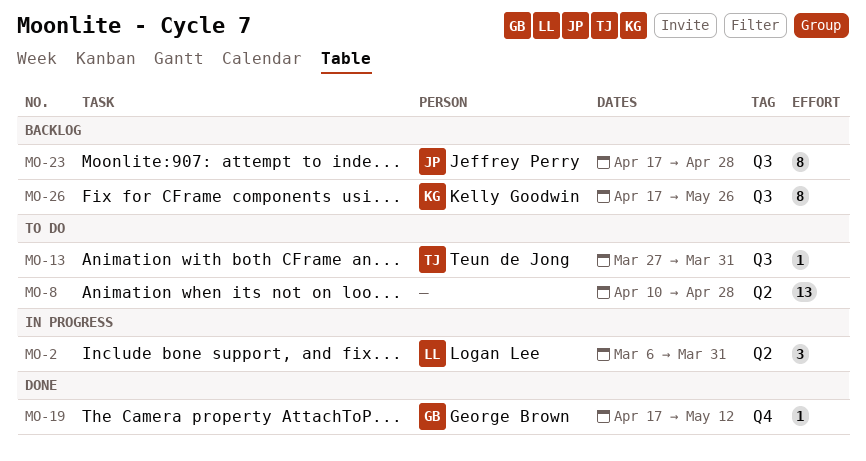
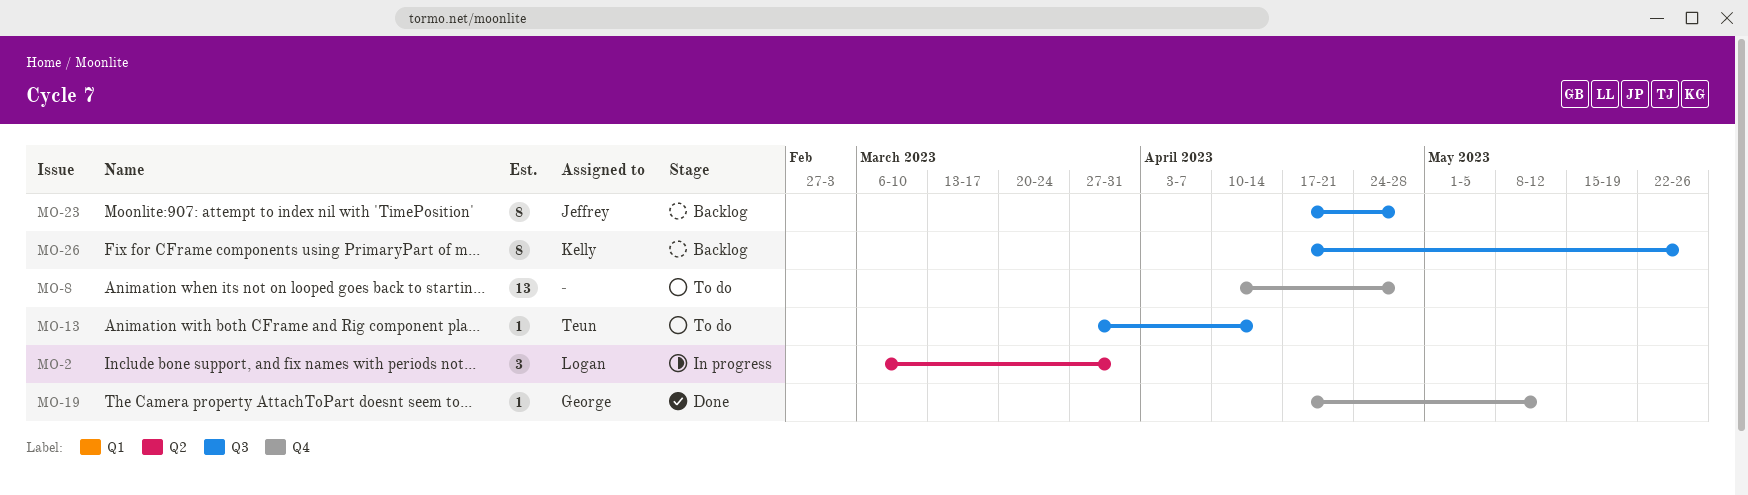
MO-8, label: Q2 -> Q4
MO-13, due: Mar 31 -> Apr 14

